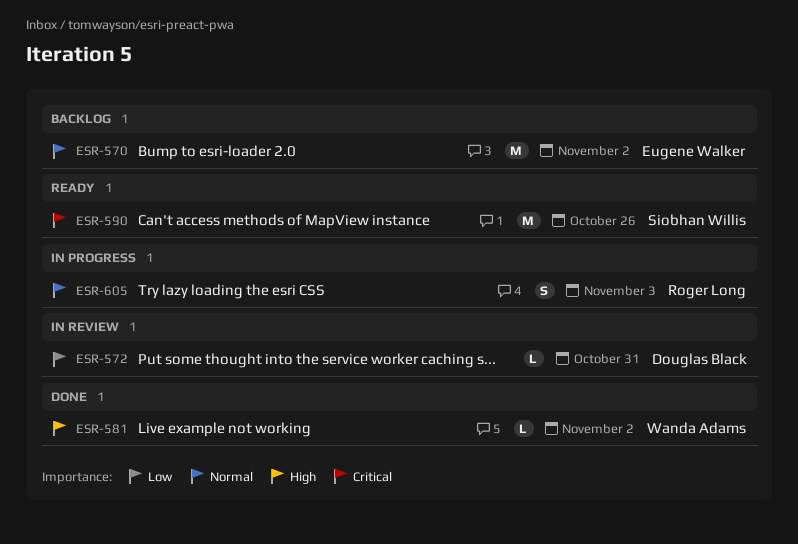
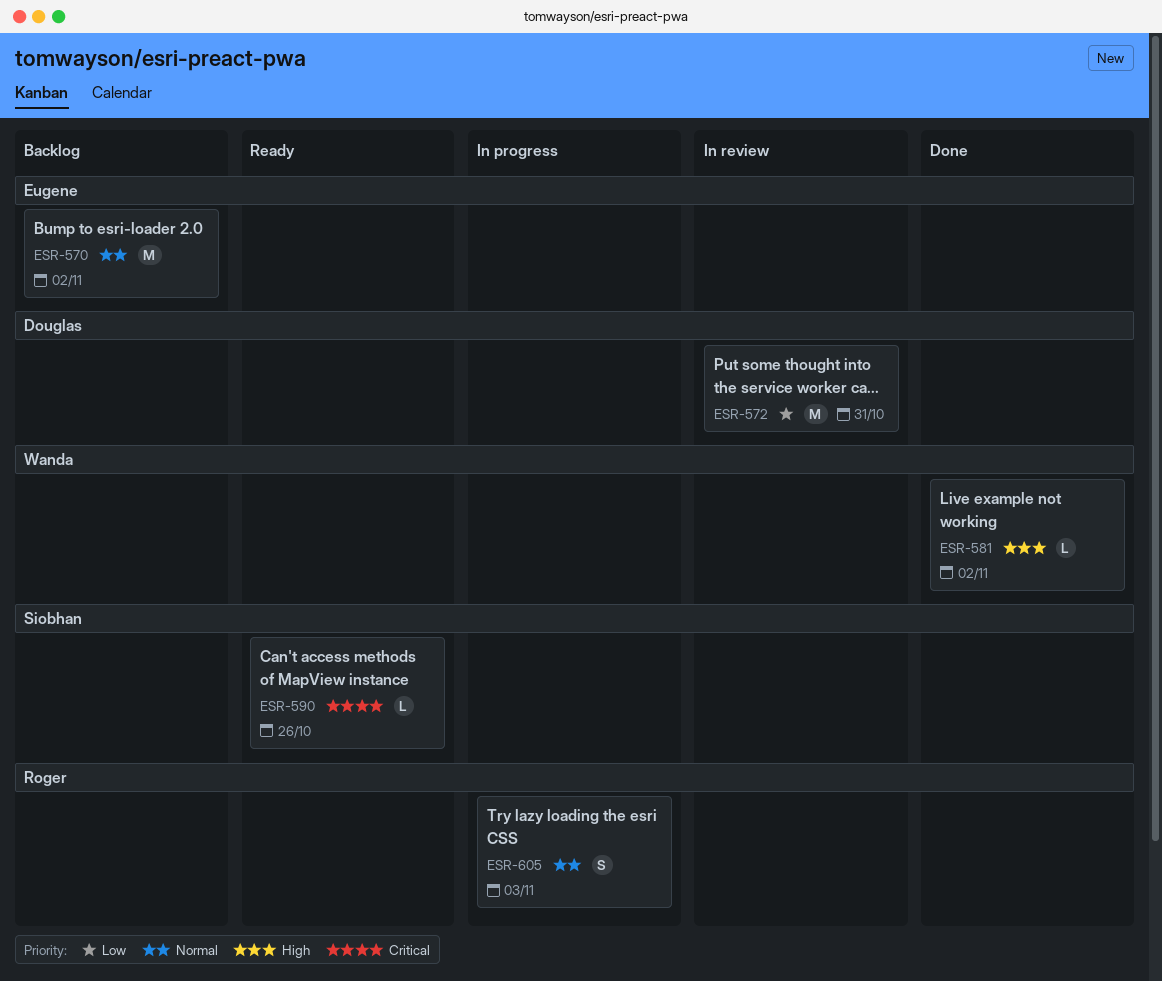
ESR-572, estimate: L -> M
ESR-590, estimate: M -> L

